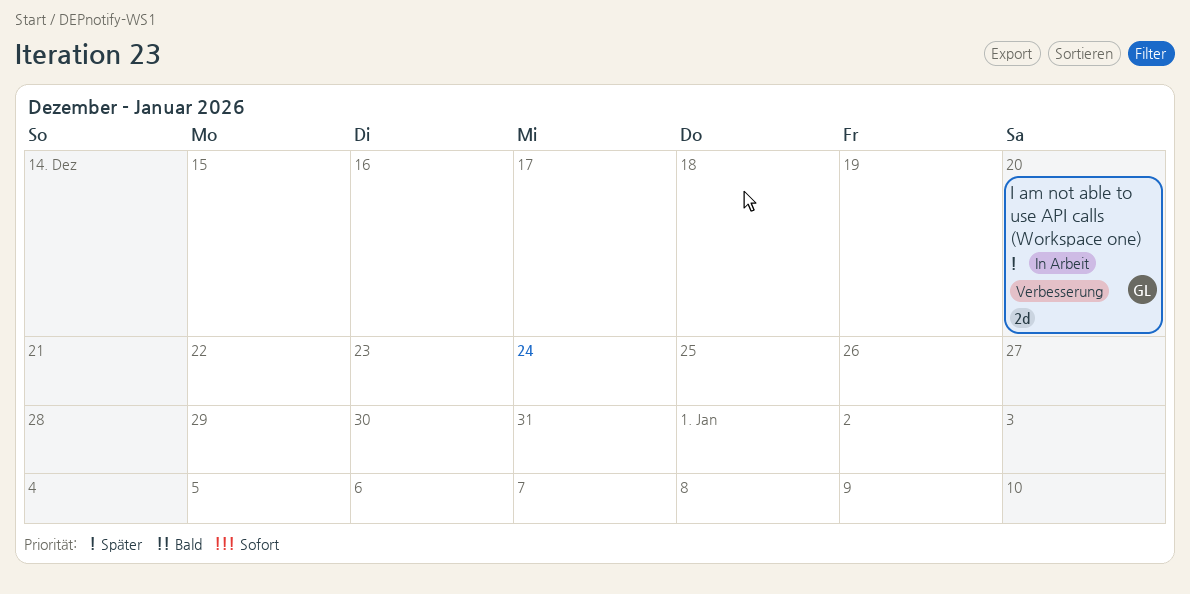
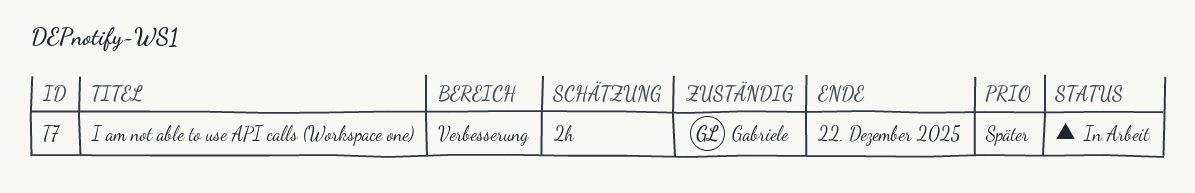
I am not able to use API calls (Workspace one), estimate: 2d -> 2h
I am not able to use API calls (Workspace one), due: Dec 20 -> Dec 22

